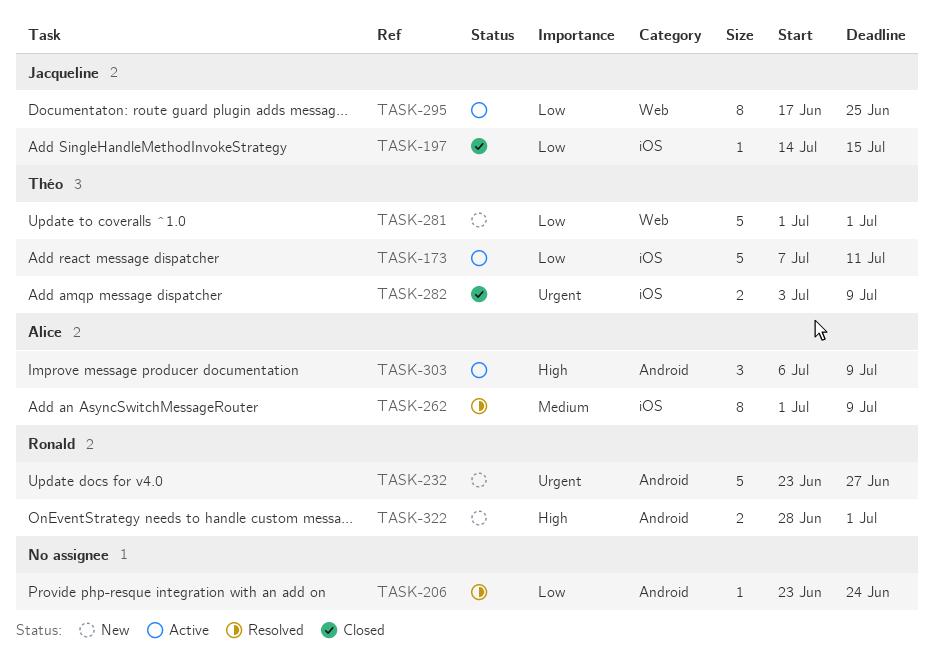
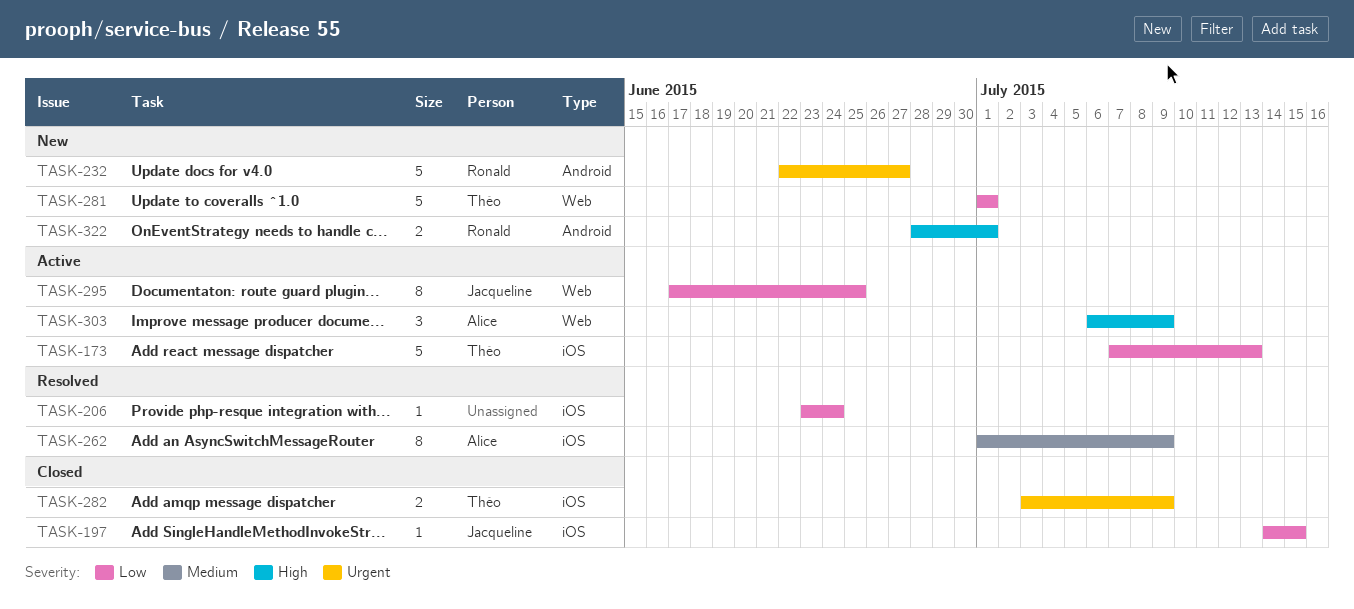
TASK-173, due: Jul 11 -> Jul 13
TASK-206, label: Android -> iOS
TASK-232, start: Jun 23 -> Jun 22
TASK-303, label: Android -> Web

